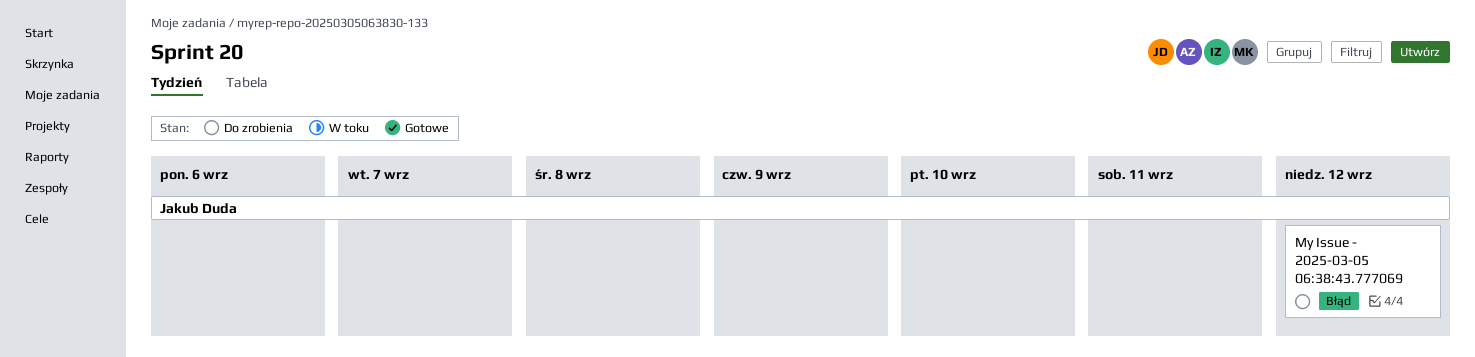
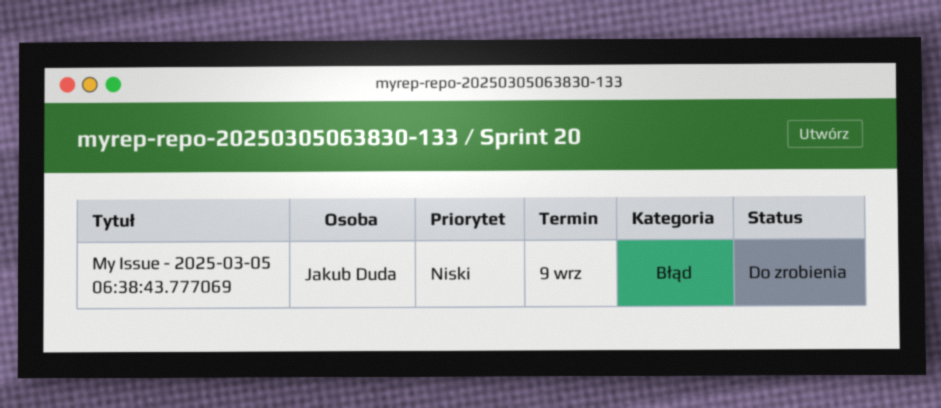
My Issue - 2025-03-05 06:38:43.777069, due: Sep 12 -> Sep 9

